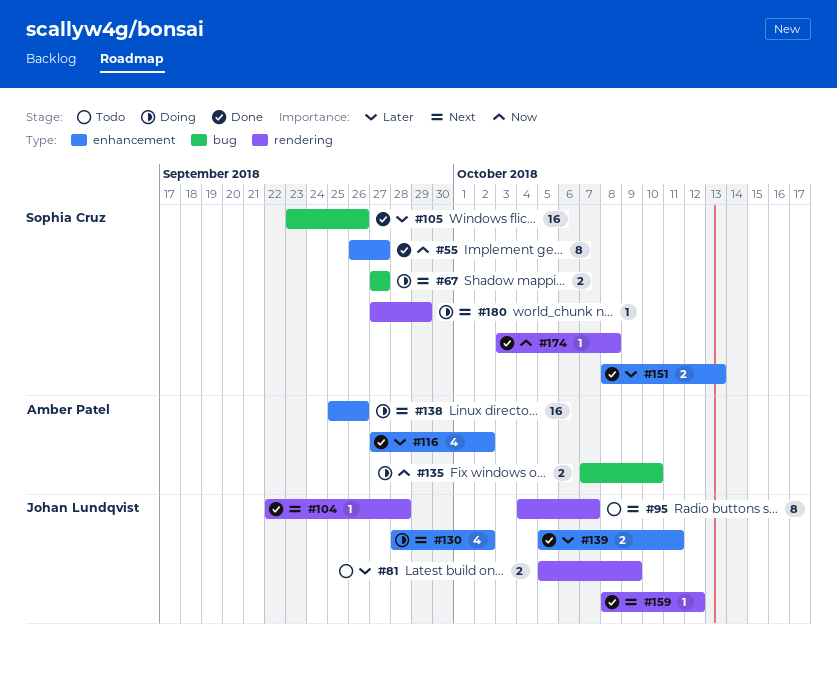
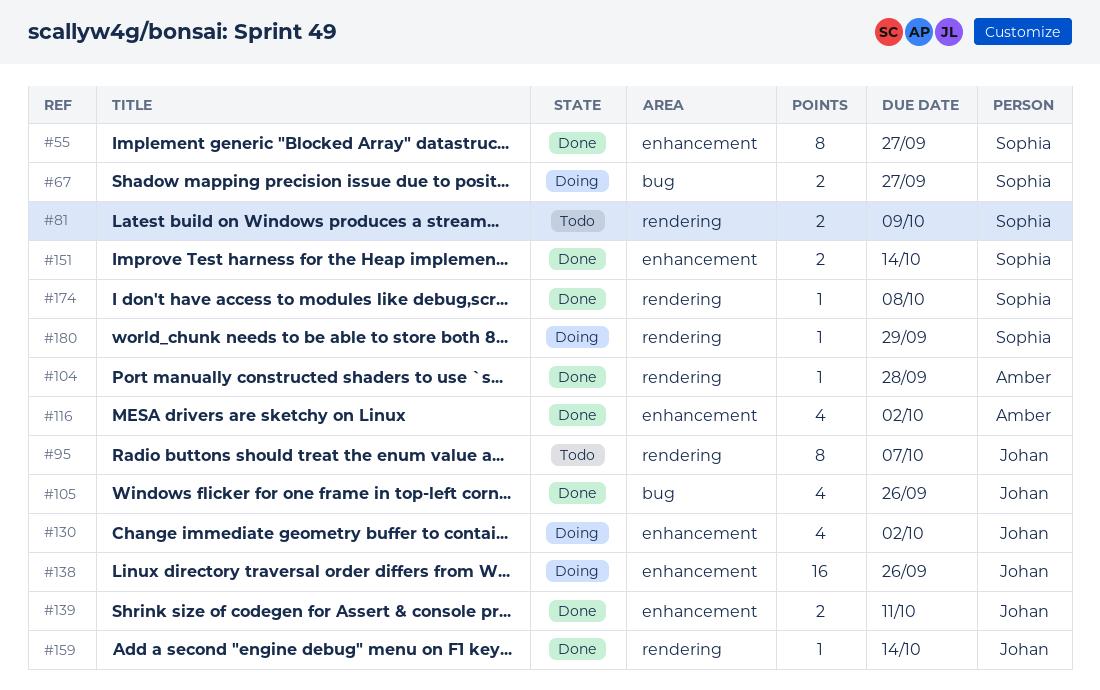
#81, owner: Johan Lundqvist -> Sophia Cruz
#104, owner: Johan Lundqvist -> Amber Patel
#105, owner: Sophia Cruz -> Johan Lundqvist
#105, estimate: 16 -> 4
#135: present -> none
#138, owner: Amber Patel -> Johan Lundqvist
#151, due: Oct 13 -> Oct 14
#159, due: Oct 12 -> Oct 14

